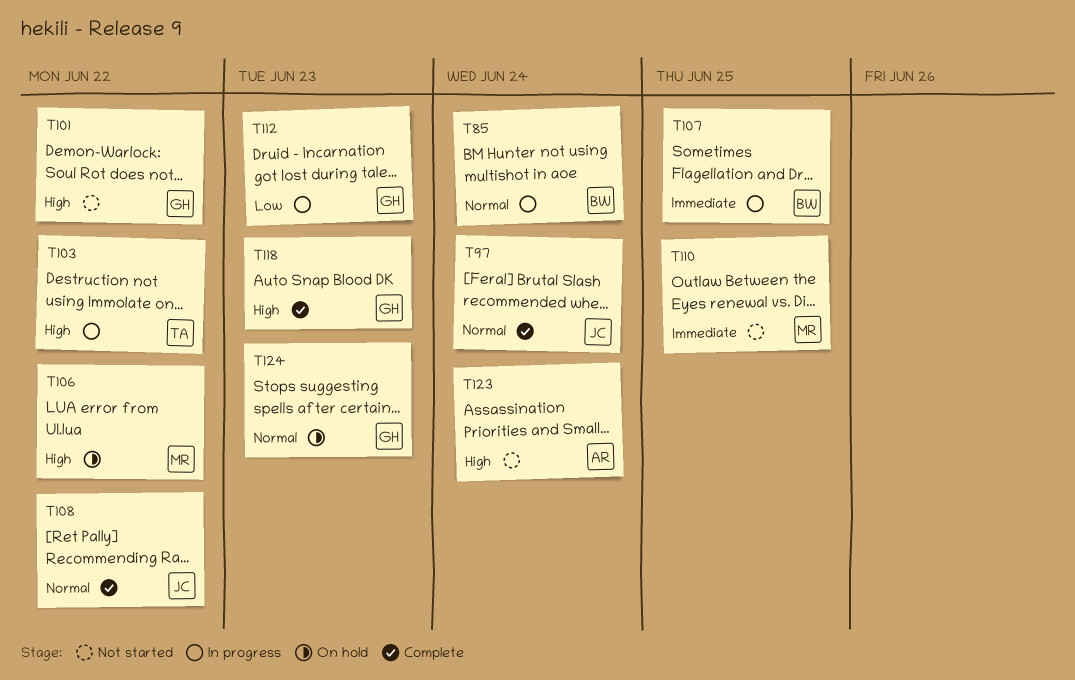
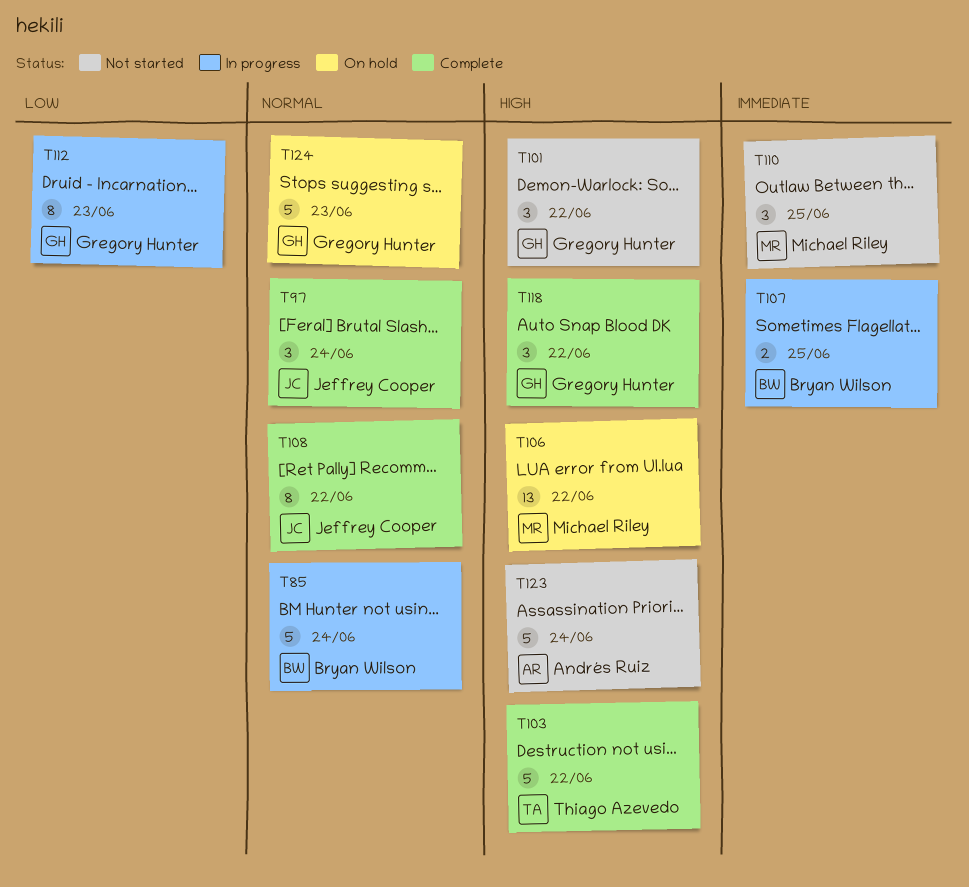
T103, status: In progress -> Complete
T118, due: Jun 23 -> Jun 22

